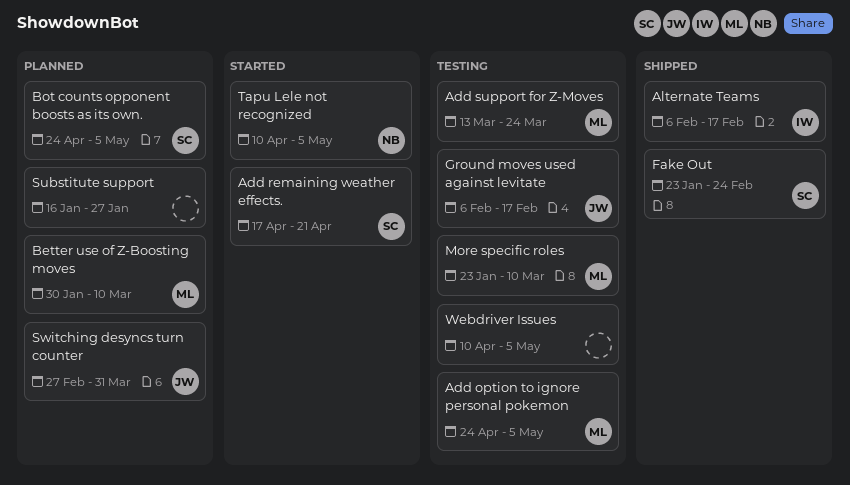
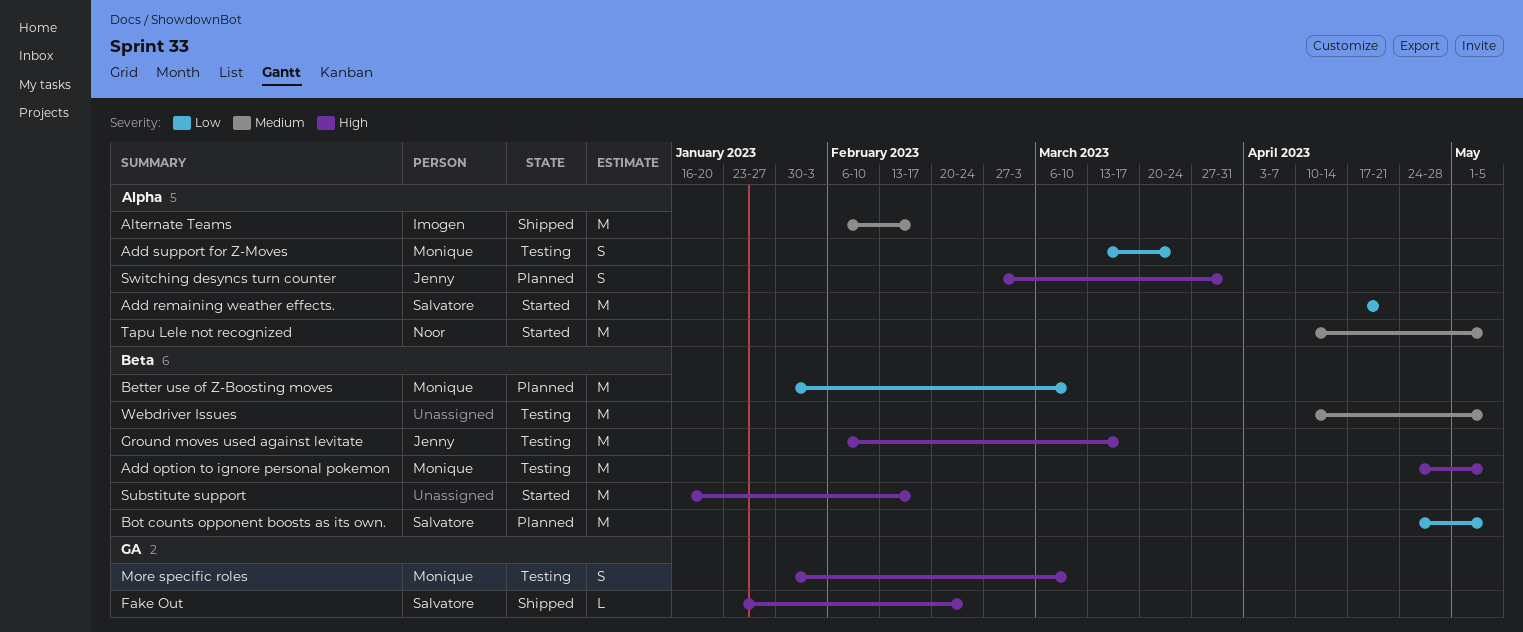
Ground moves used against levitate, due: Feb 17 -> Mar 17
More specific roles, start: Jan 23 -> Jan 30
Substitute support, status: Planned -> Started
Substitute support, due: Jan 27 -> Feb 17

